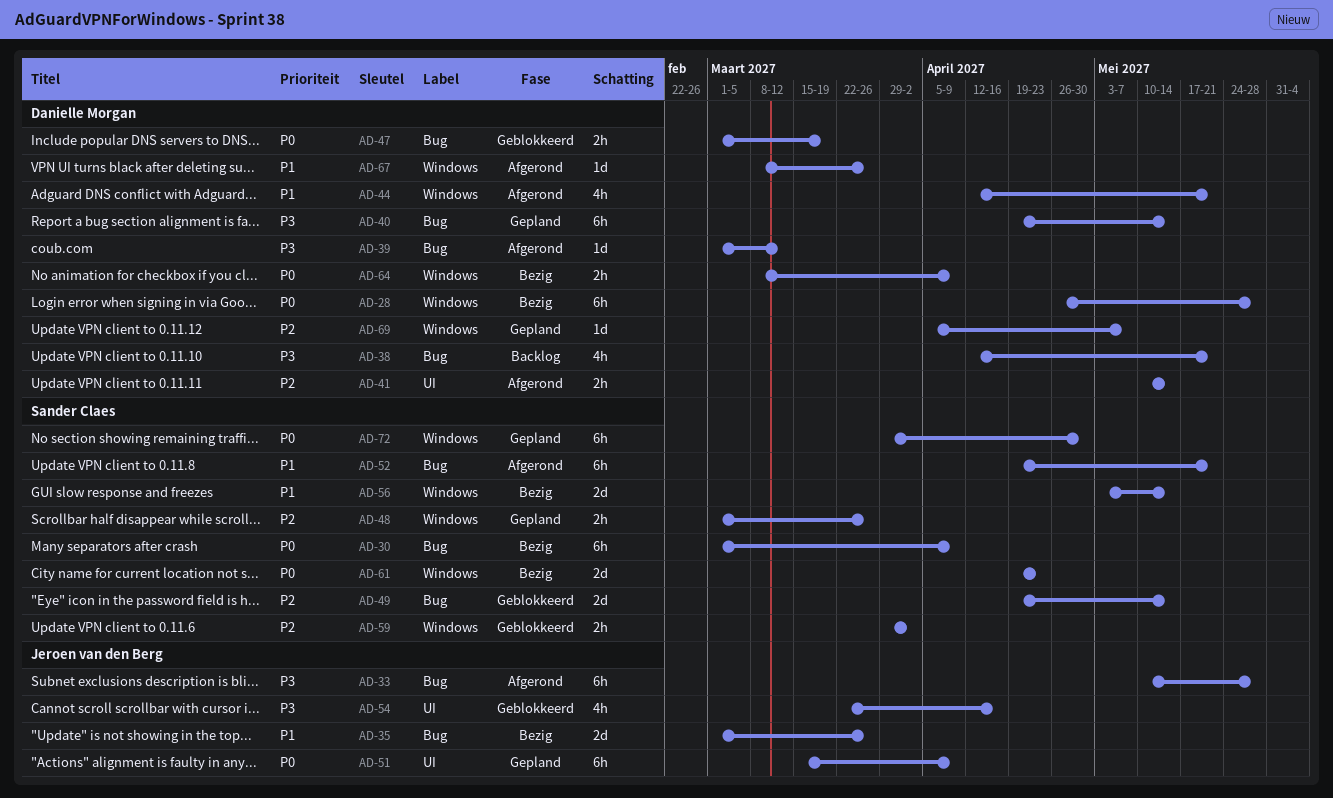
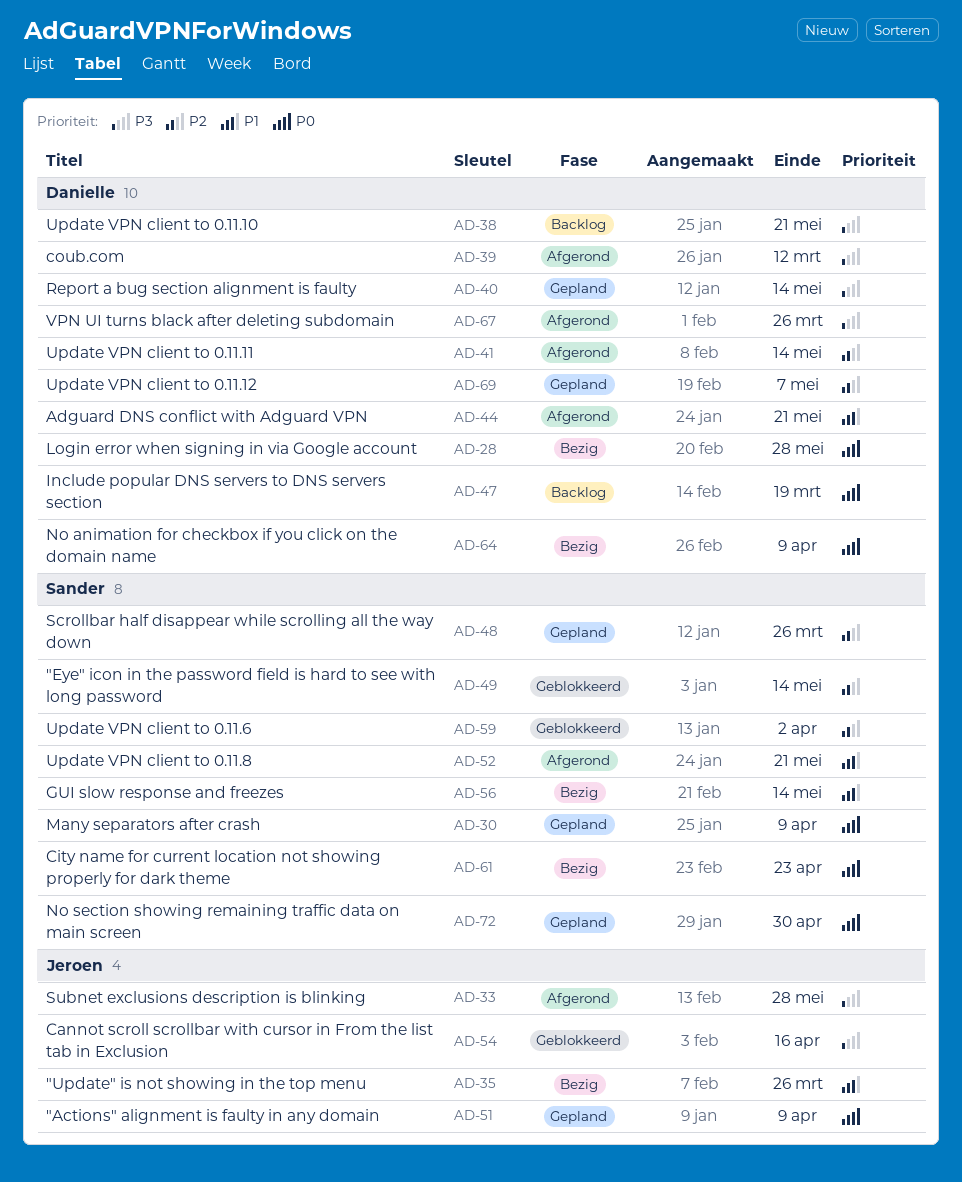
AD-30, status: Bezig -> Gepland
AD-47, status: Geblokkeerd -> Backlog
AD-67, priority: P1 -> P3

